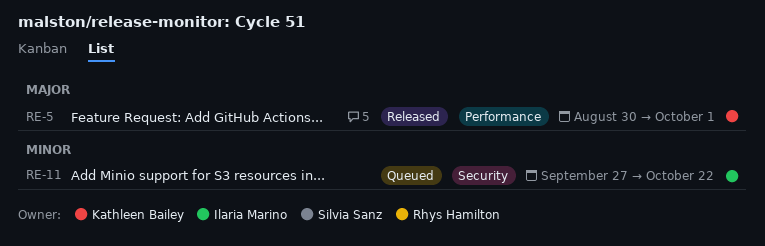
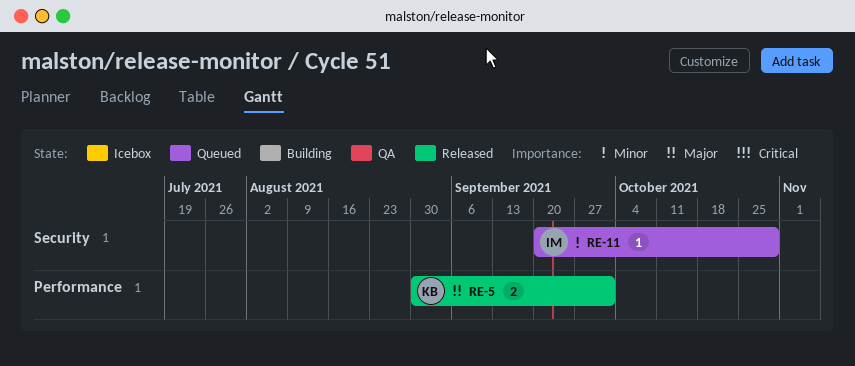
RE-11, start: Sep 27 -> Sep 20
RE-11, due: Oct 22 -> Oct 29

